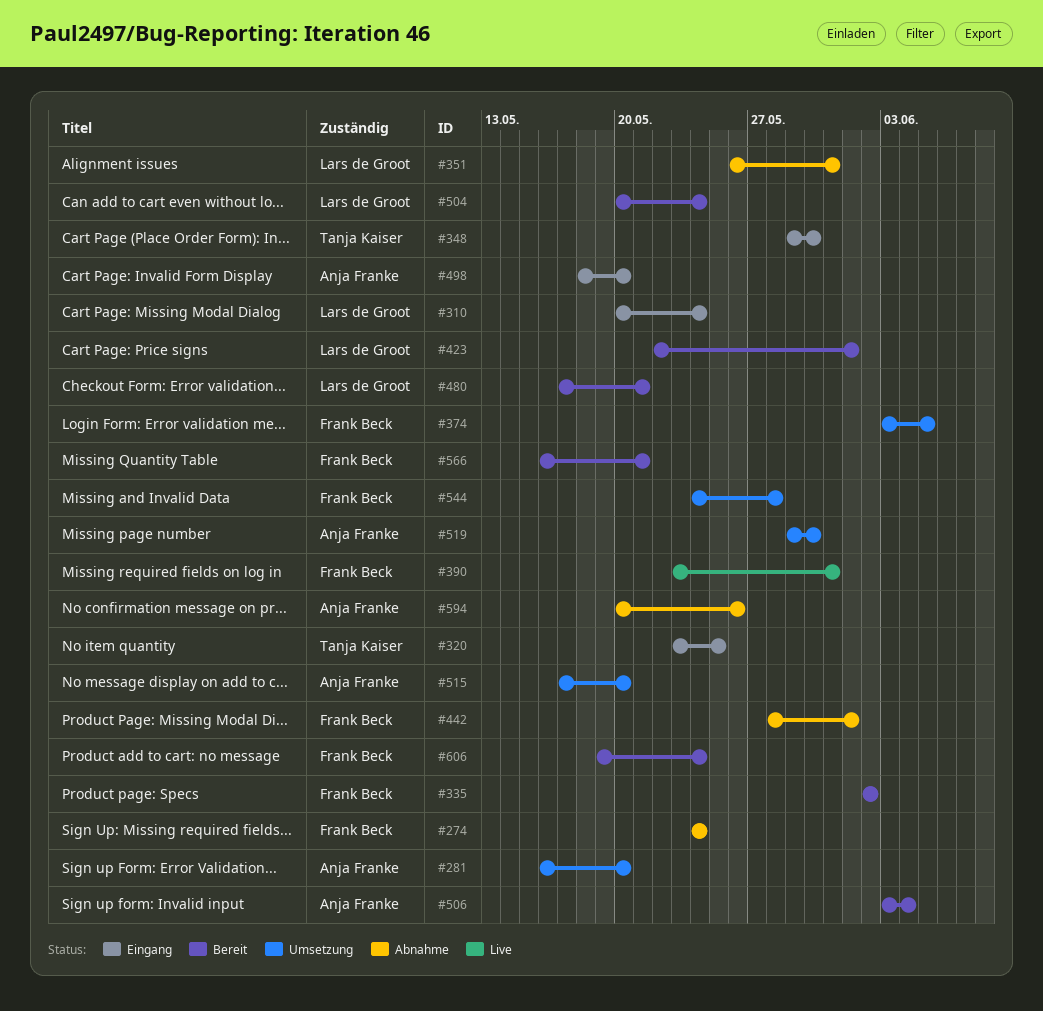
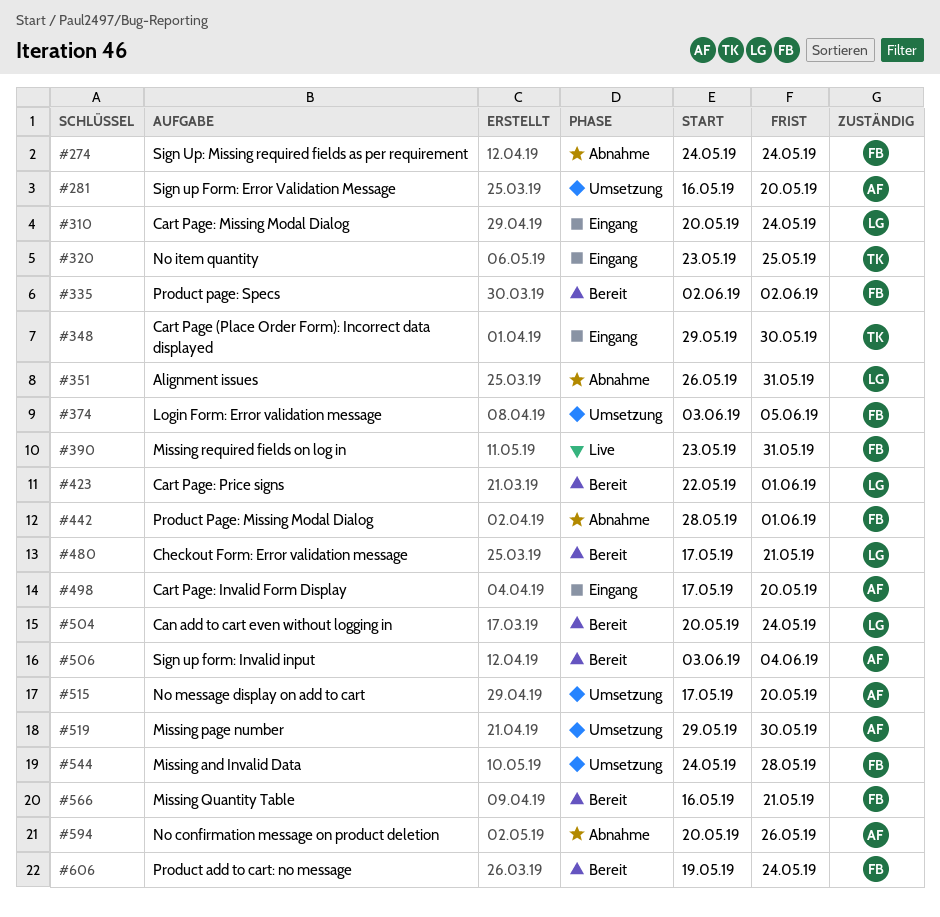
#498, start: May 18 -> May 17

